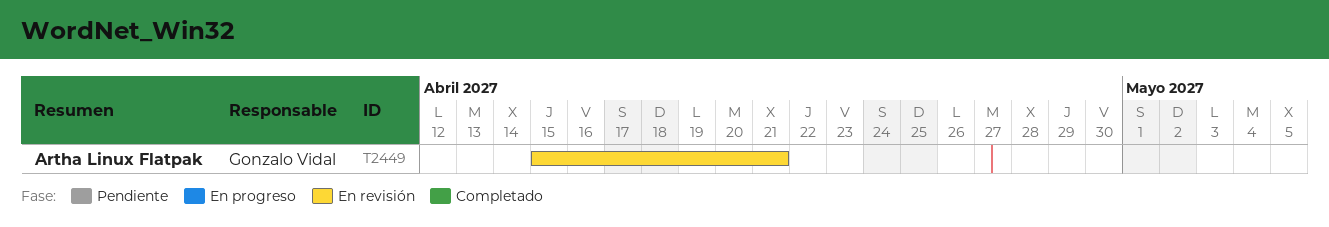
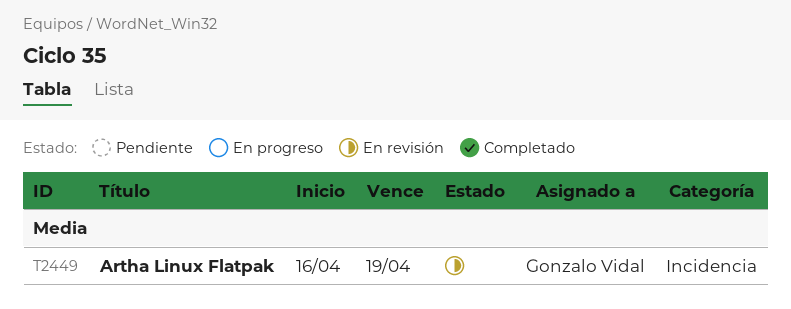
T2449, start: Apr 15 -> Apr 16
T2449, due: Apr 21 -> Apr 19

